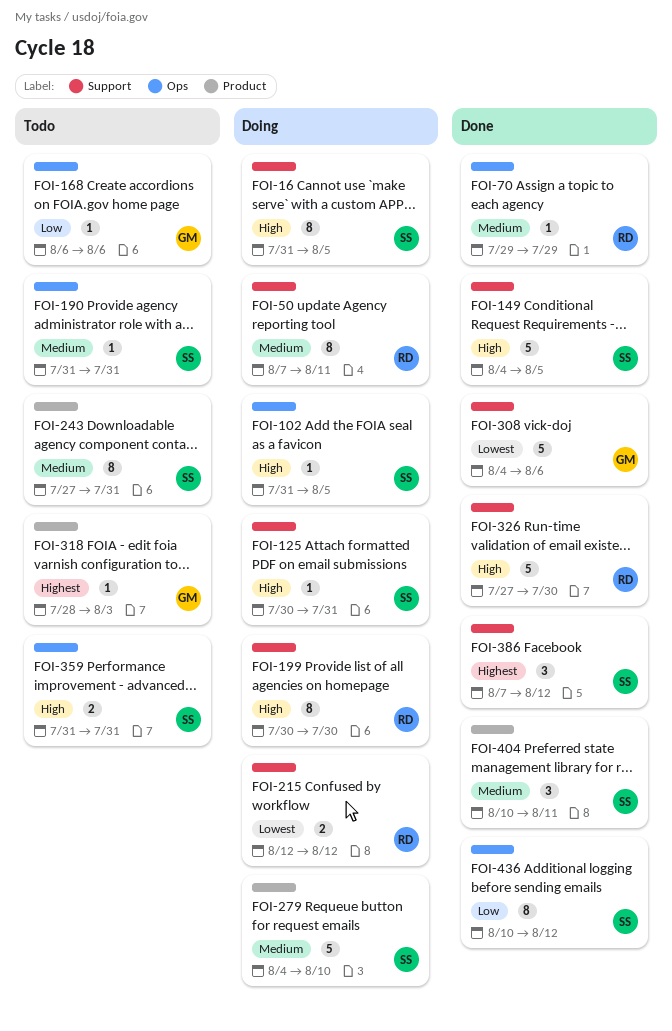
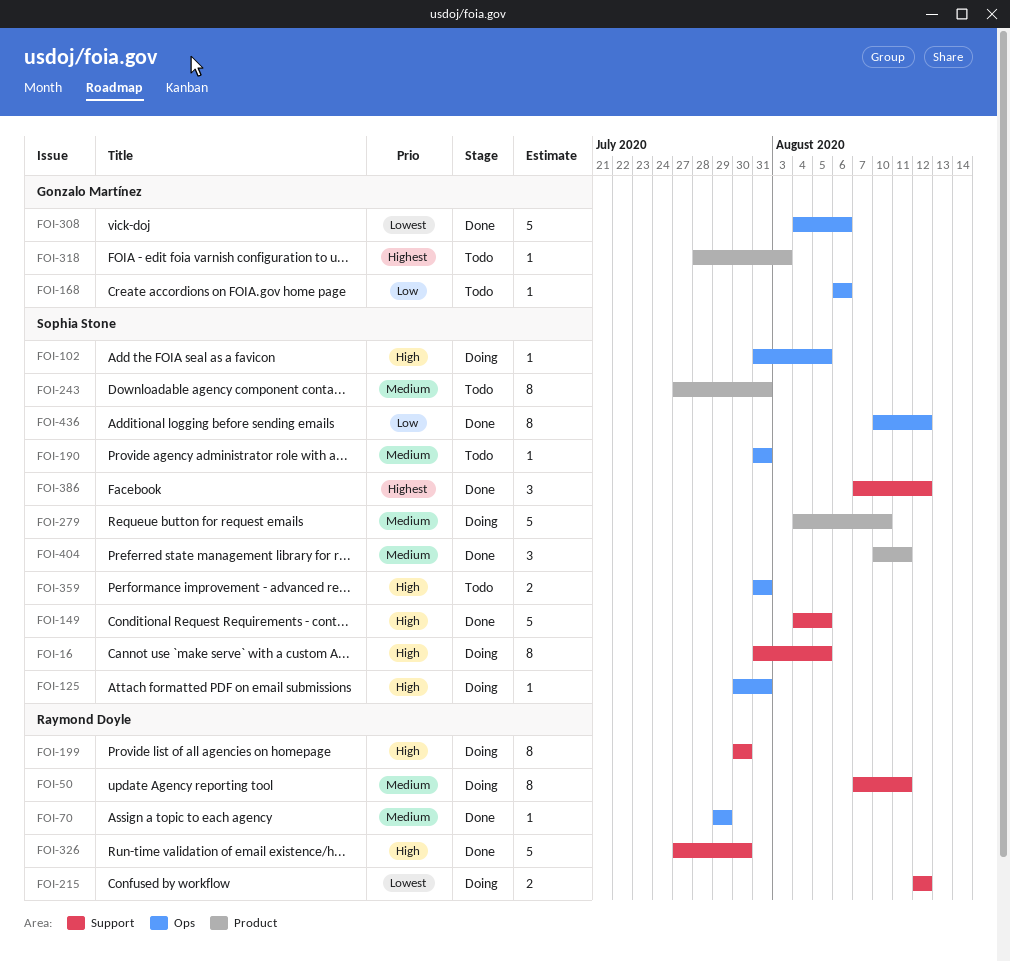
FOI-125, label: Support -> Ops
FOI-308, label: Support -> Ops

